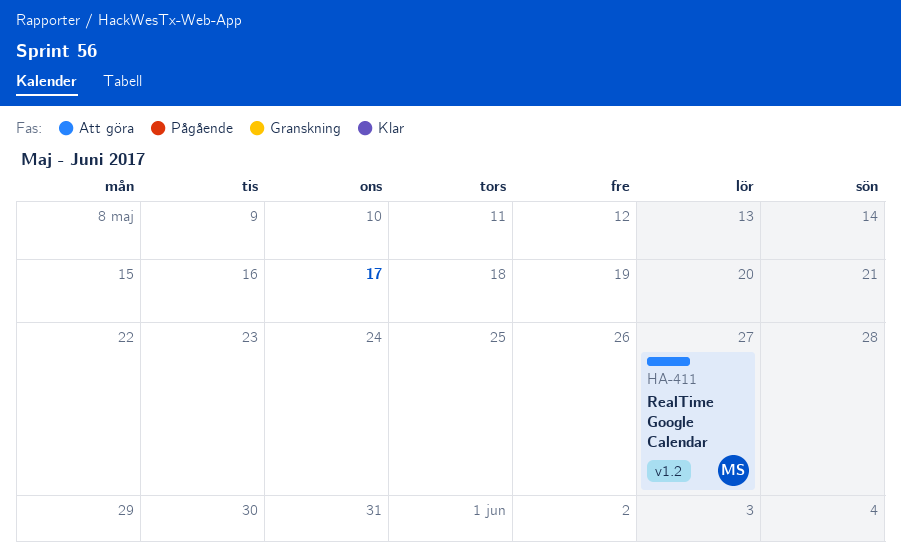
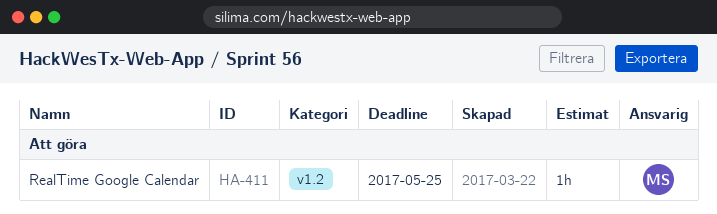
HA-411, due: May 27 -> May 25

